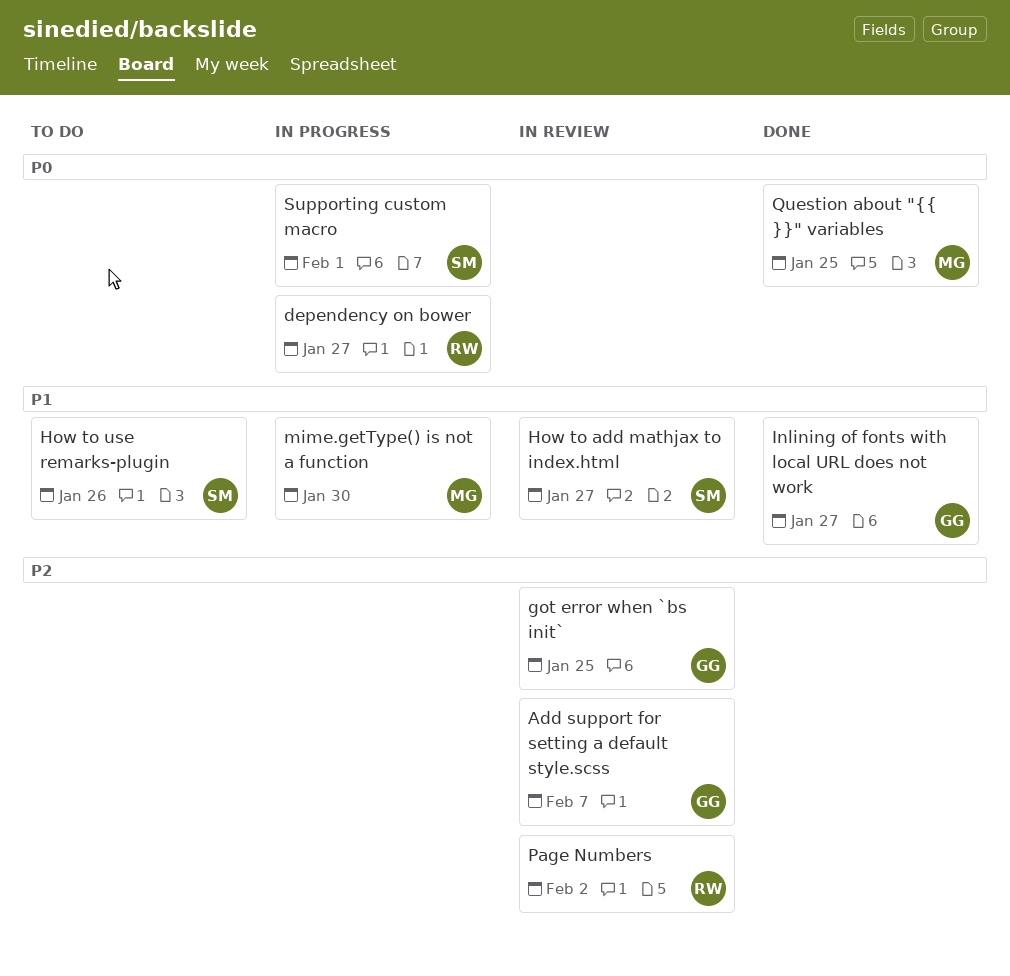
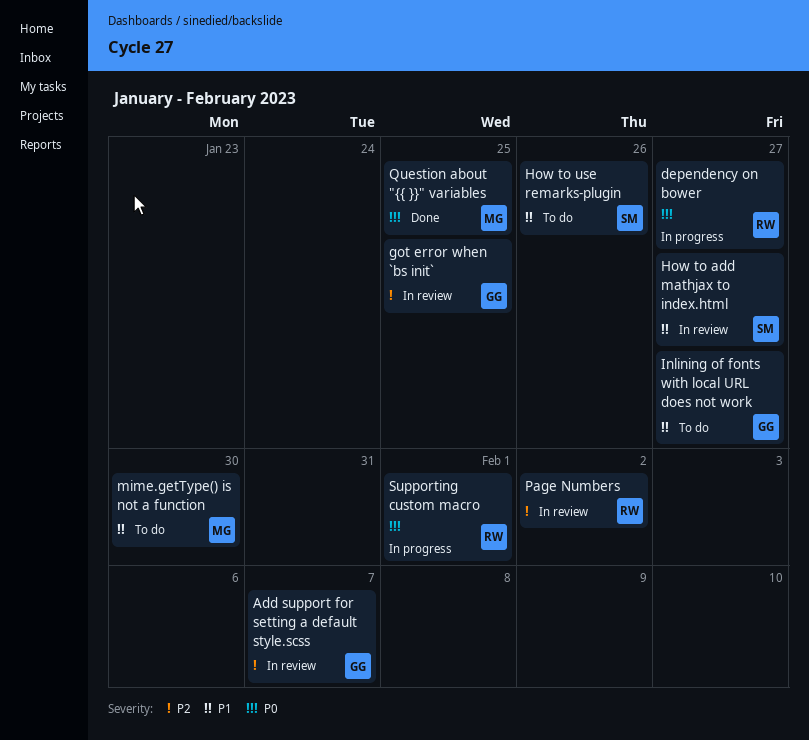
Inlining of fonts with local URL does not work, status: Done -> To do
mime.getType() is not a function, status: In progress -> To do
Supporting custom macro, owner: SM -> RW

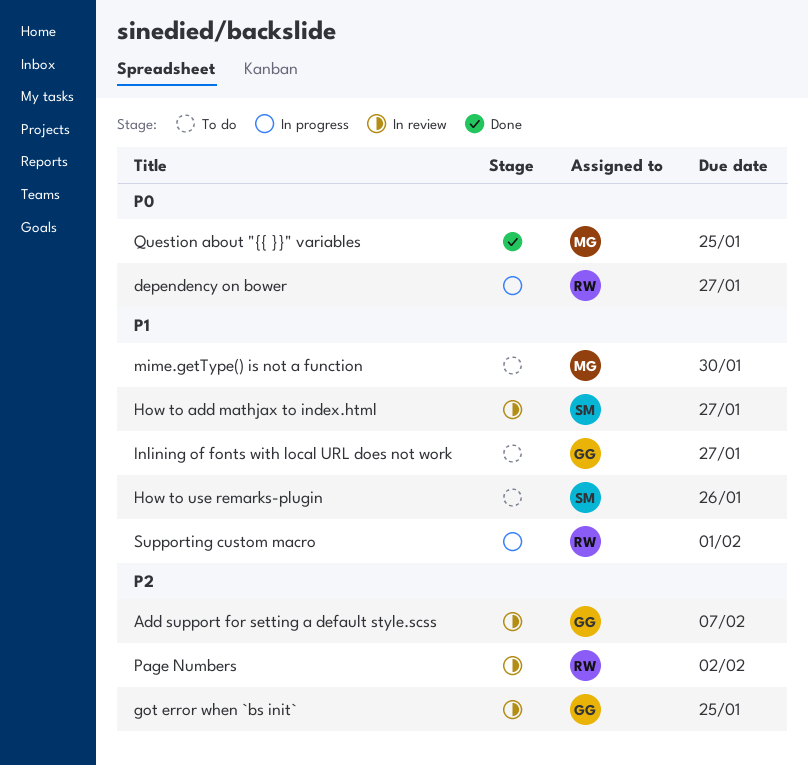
Supporting custom macro, priority: P0 -> P1

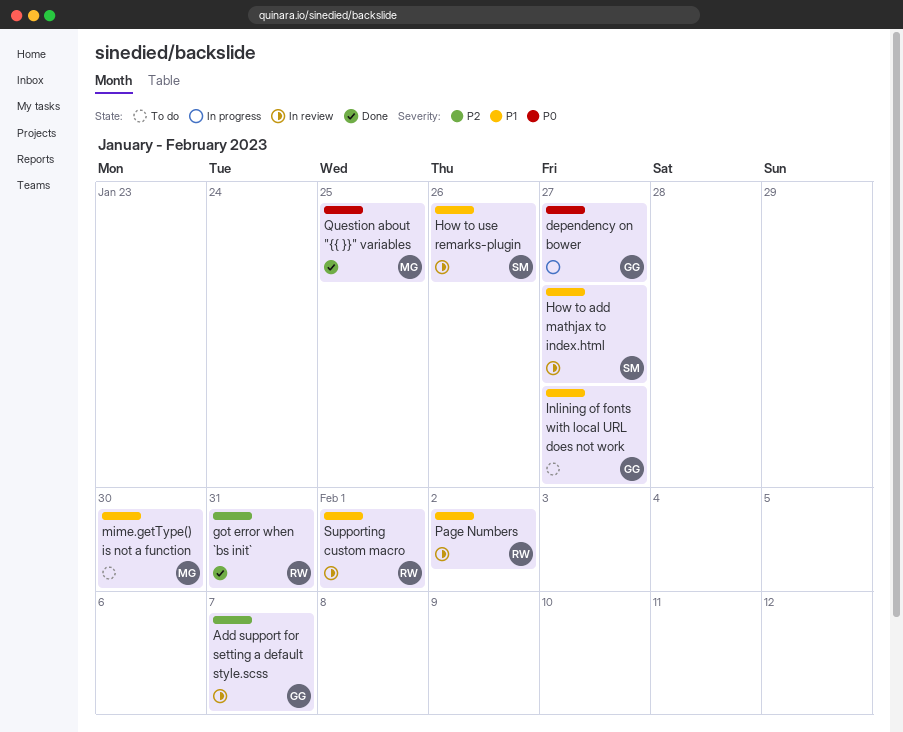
dependency on bower, owner: RW -> GG
got error when `bs init`, status: In review -> Done
got error when `bs init`, owner: GG -> RW
got error when `bs init`, due: Jan 25 -> Jan 31
How to use remarks-plugin, status: To do -> In review
Page Numbers, priority: P2 -> P1
Supporting custom macro, status: In progress -> In review

